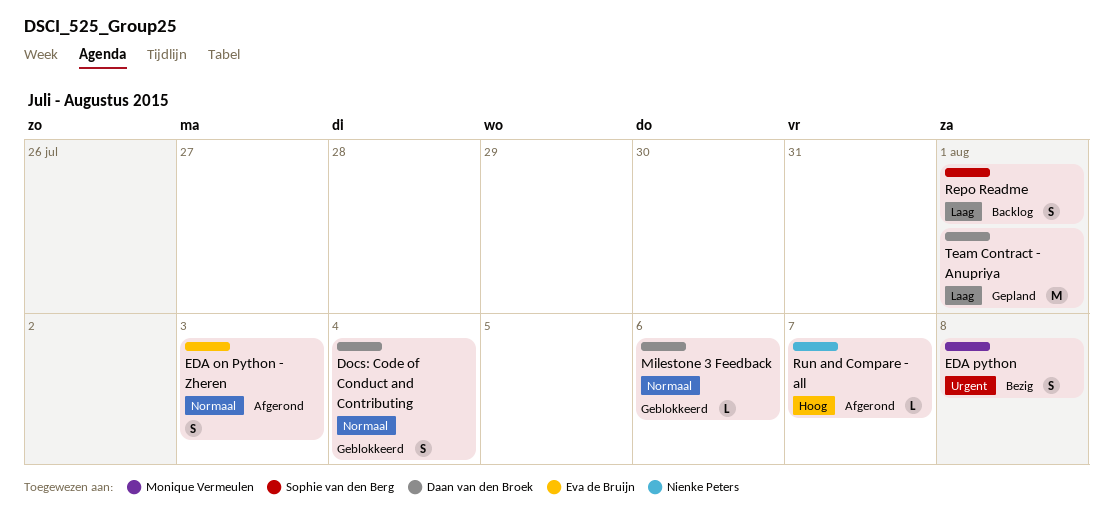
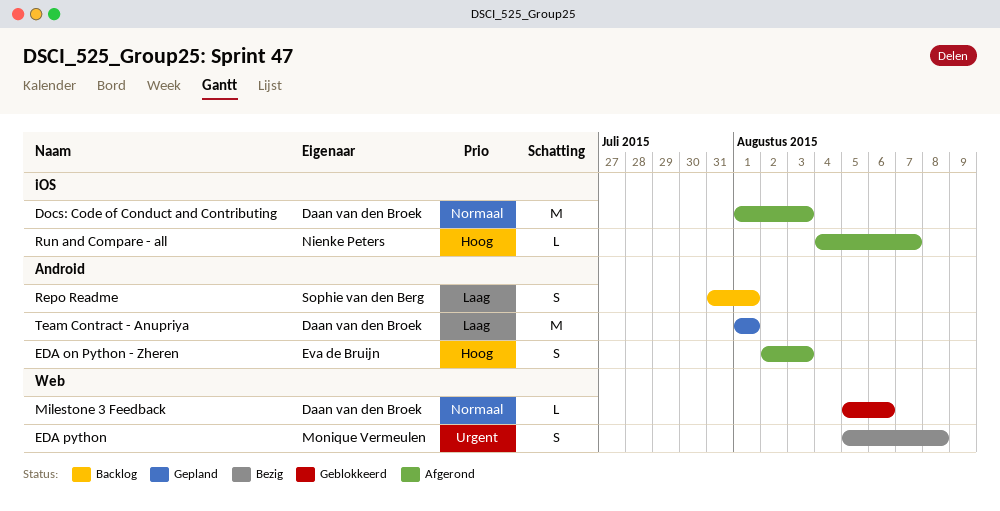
Docs: Code of Conduct and Contributing, status: Geblokkeerd -> Afgerond
Docs: Code of Conduct and Contributing, estimate: S -> M
Docs: Code of Conduct and Contributing, due: Aug 4 -> Aug 3
EDA on Python - Zheren, priority: Normaal -> Hoog

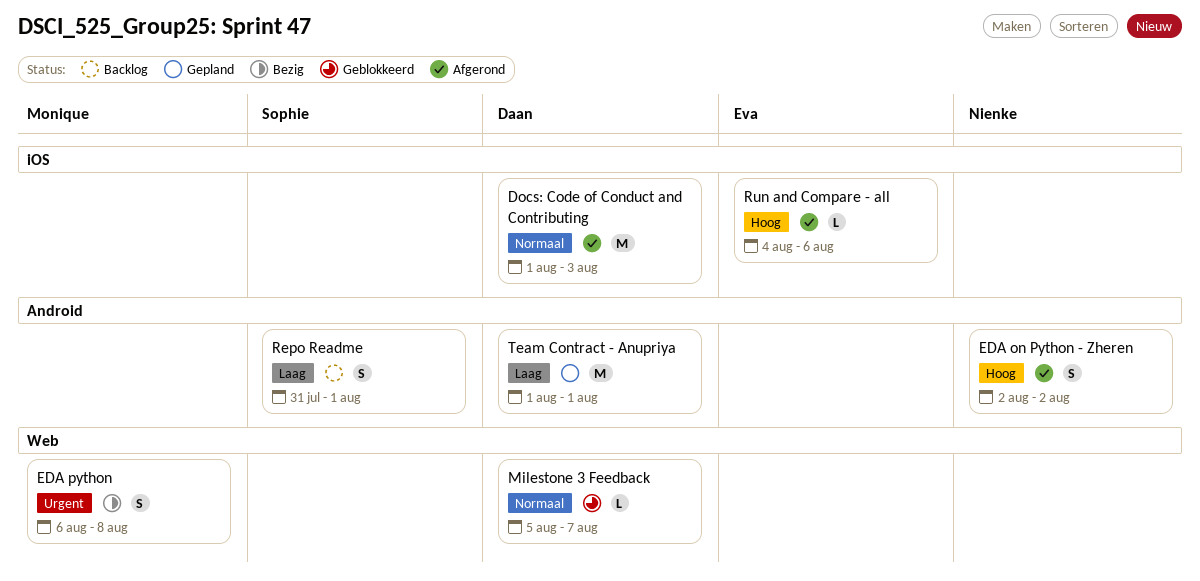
EDA on Python - Zheren, owner: Eva de Bruijn -> Nienke Peters
EDA on Python - Zheren, due: Aug 3 -> Aug 2
EDA python, start: Aug 5 -> Aug 6
Milestone 3 Feedback, due: Aug 6 -> Aug 7
Run and Compare - all, owner: Nienke Peters -> Eva de Bruijn
Run and Compare - all, due: Aug 7 -> Aug 6

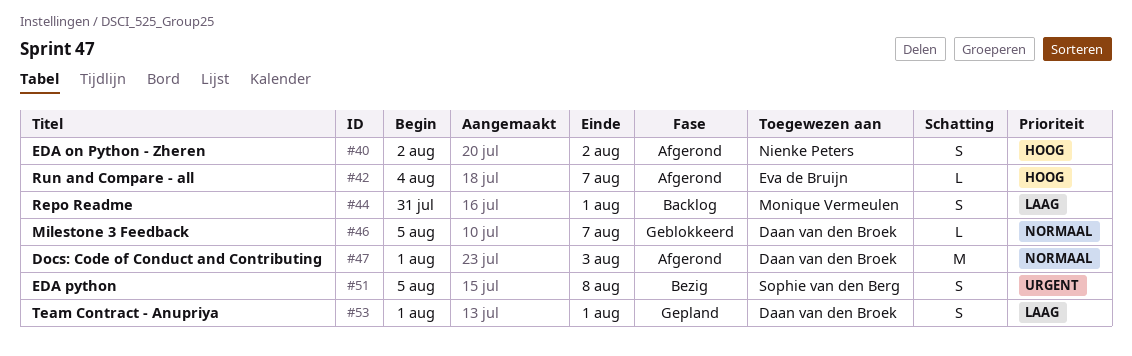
EDA python, owner: Monique Vermeulen -> Sophie van den Berg
EDA python, start: Aug 6 -> Aug 5
Repo Readme, owner: Sophie van den Berg -> Monique Vermeulen
Run and Compare - all, due: Aug 6 -> Aug 7
Team Contract - Anupriya, estimate: M -> S

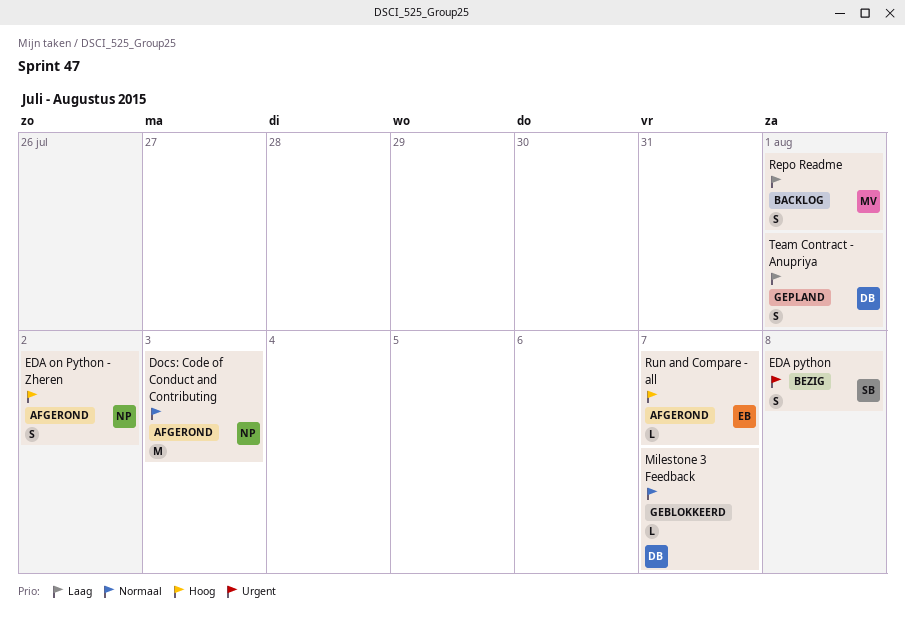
Docs: Code of Conduct and Contributing, owner: Daan van den Broek -> Nienke Peters

